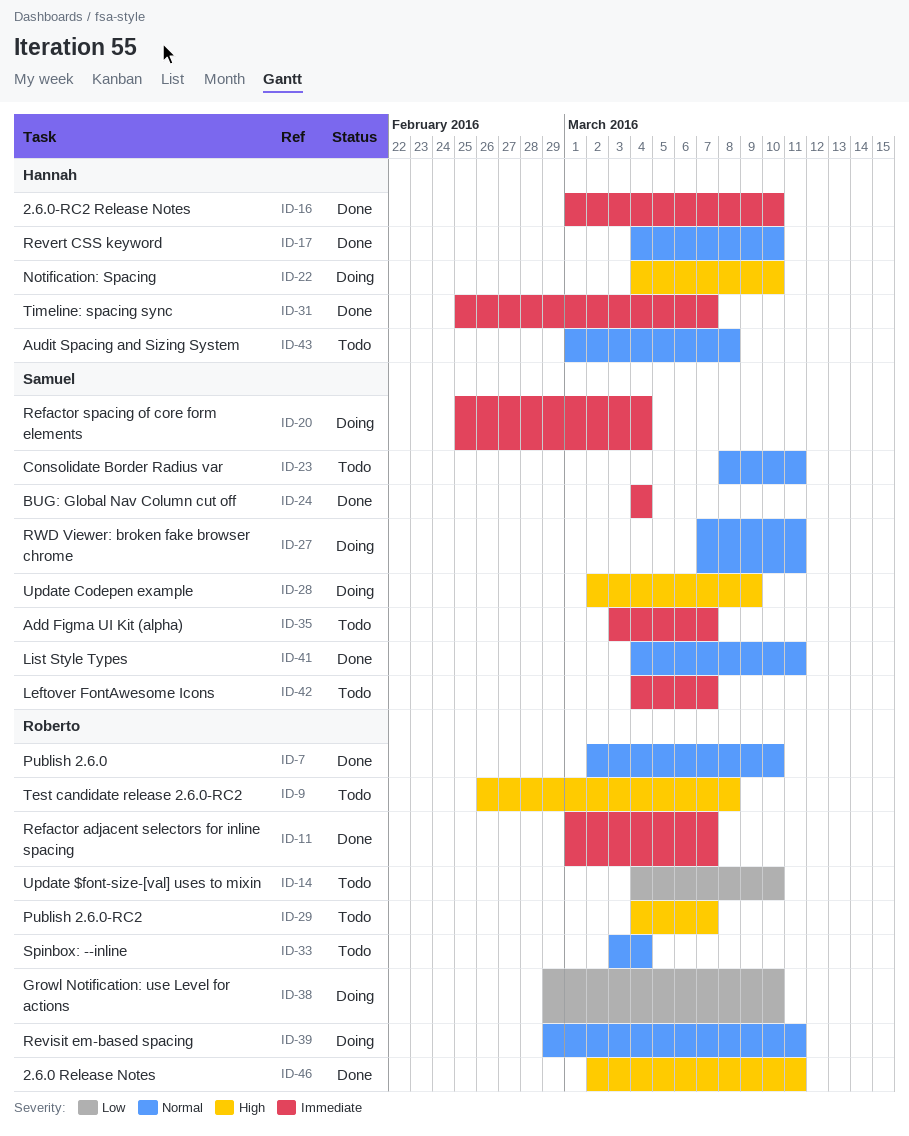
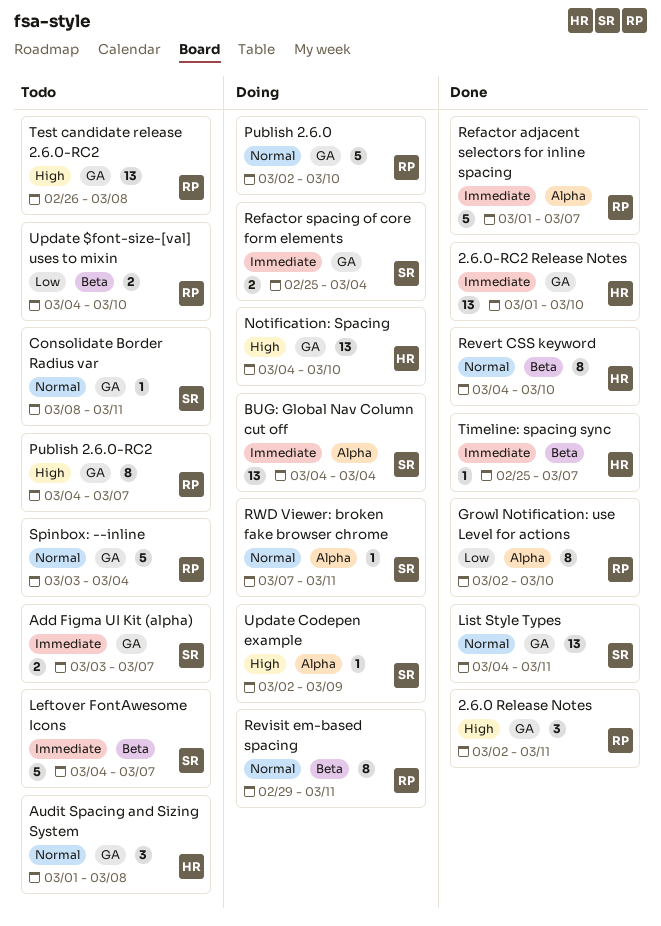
BUG: Global Nav Column cut off, status: Done -> Doing
Growl Notification: use Level for actions, status: Doing -> Done
Growl Notification: use Level for actions, start: Feb 29 -> Mar 2
Publish 2.6.0, status: Done -> Doing

